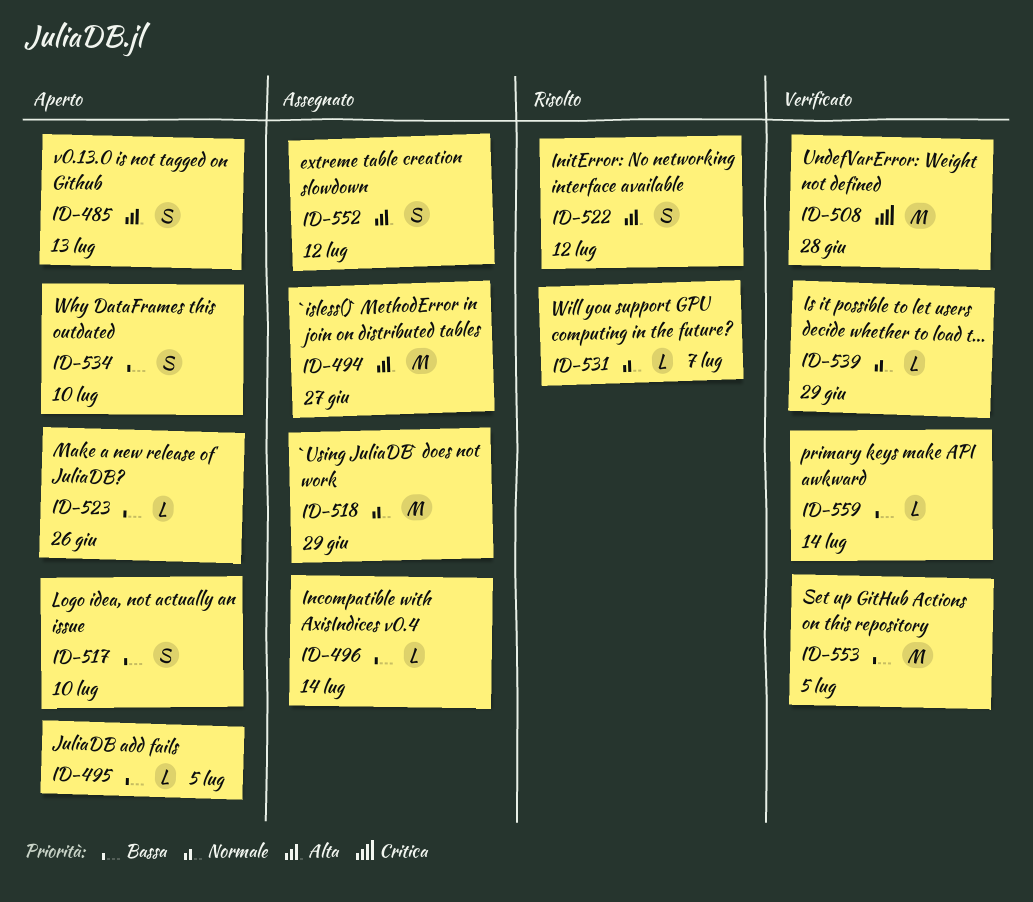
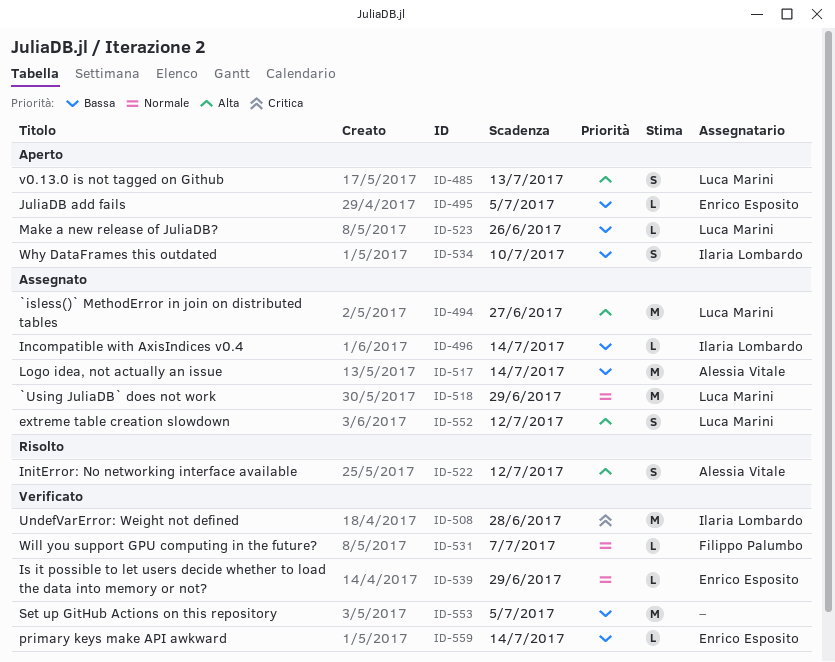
ID-517, status: Aperto -> Assegnato
ID-517, estimate: S -> M
ID-517, due: Jul 10 -> Jul 14
ID-531, status: Risolto -> Verificato

